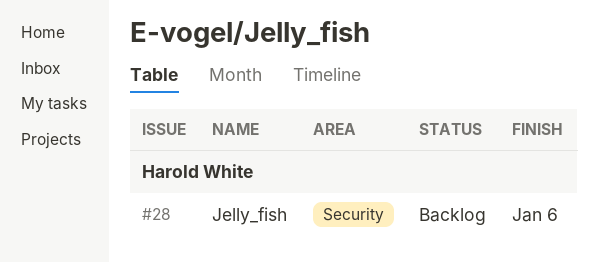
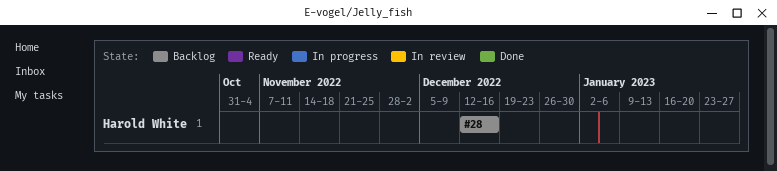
#28, due: Jan 6 -> Dec 16

